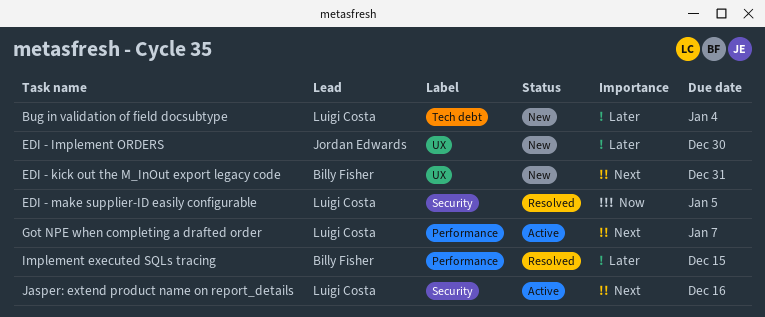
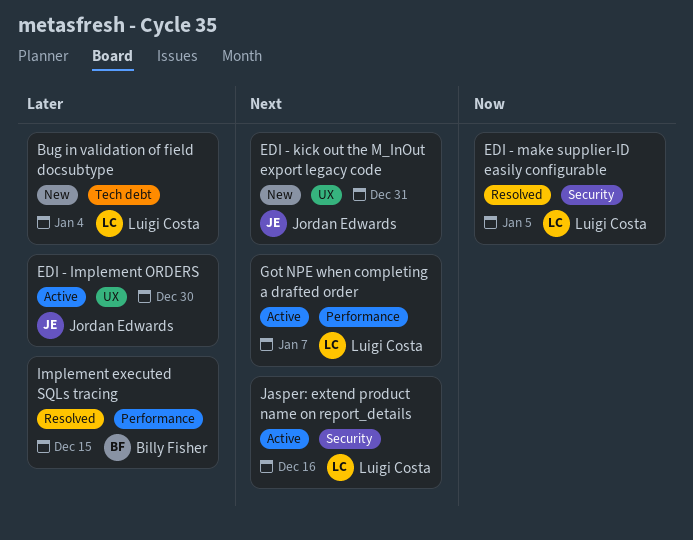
EDI - Implement ORDERS, status: New -> Active
EDI - kick out the M_InOut export legacy code, owner: Billy Fisher -> Jordan Edwards

